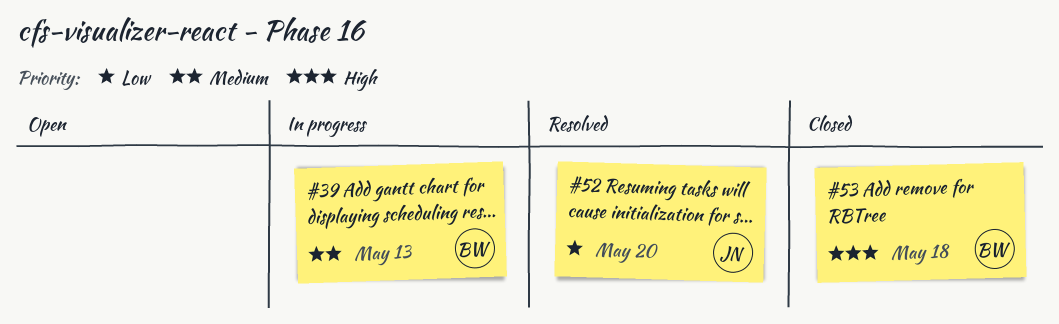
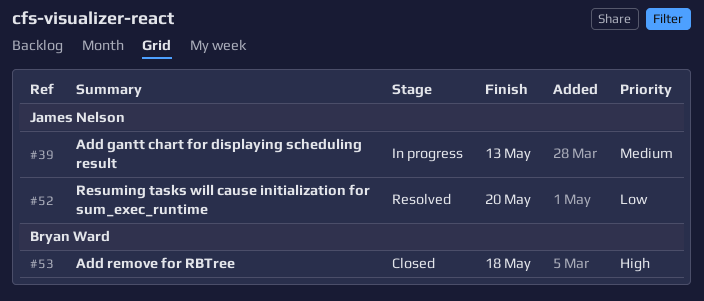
#39, owner: Bryan Ward -> James Nelson

